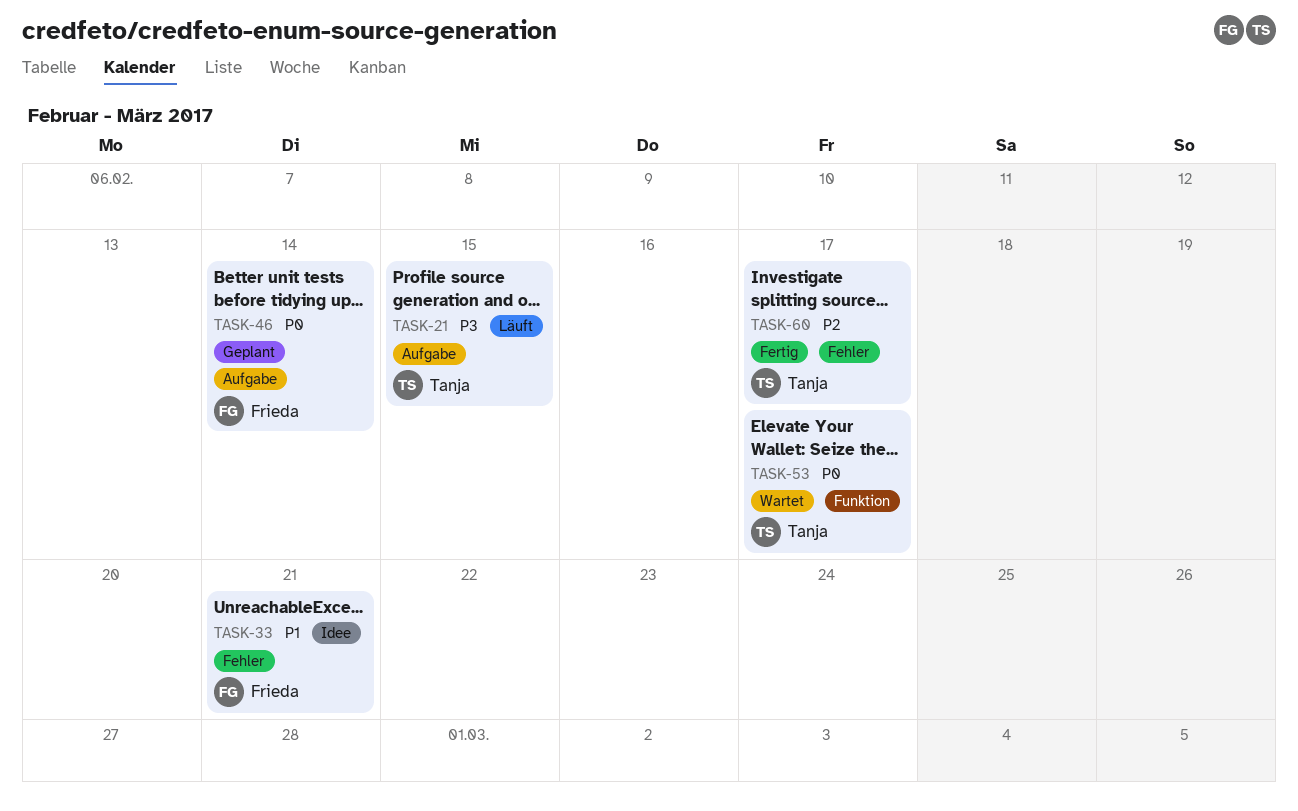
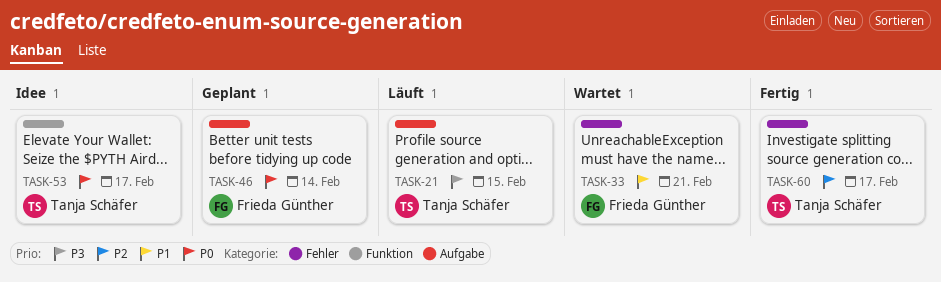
TASK-33, status: Idee -> Wartet
TASK-53, status: Wartet -> Idee

